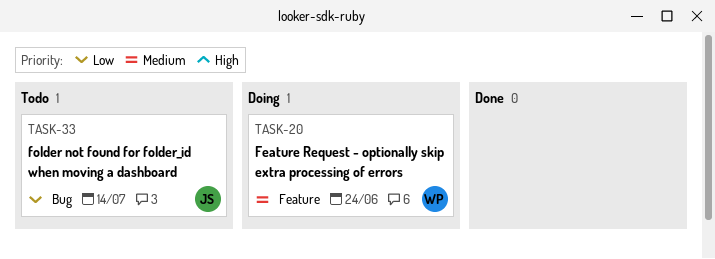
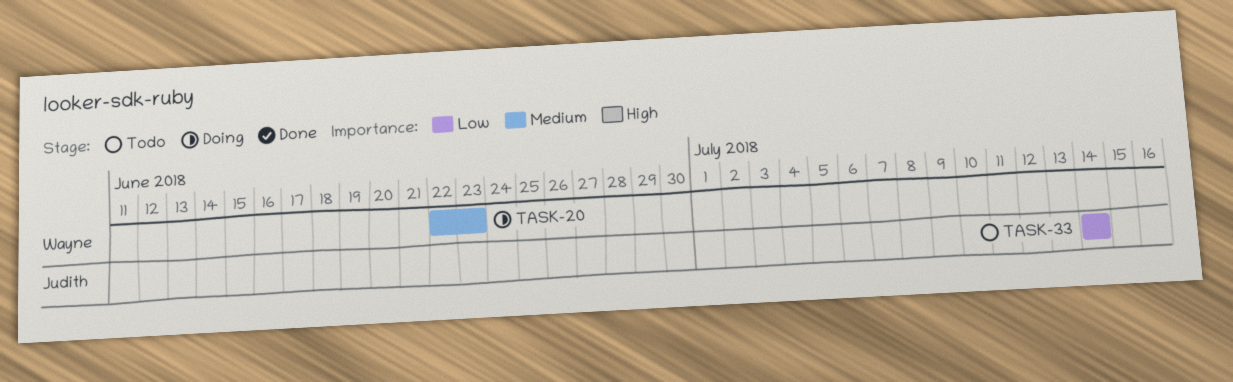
TASK-20, due: Jun 24 -> Jun 23

